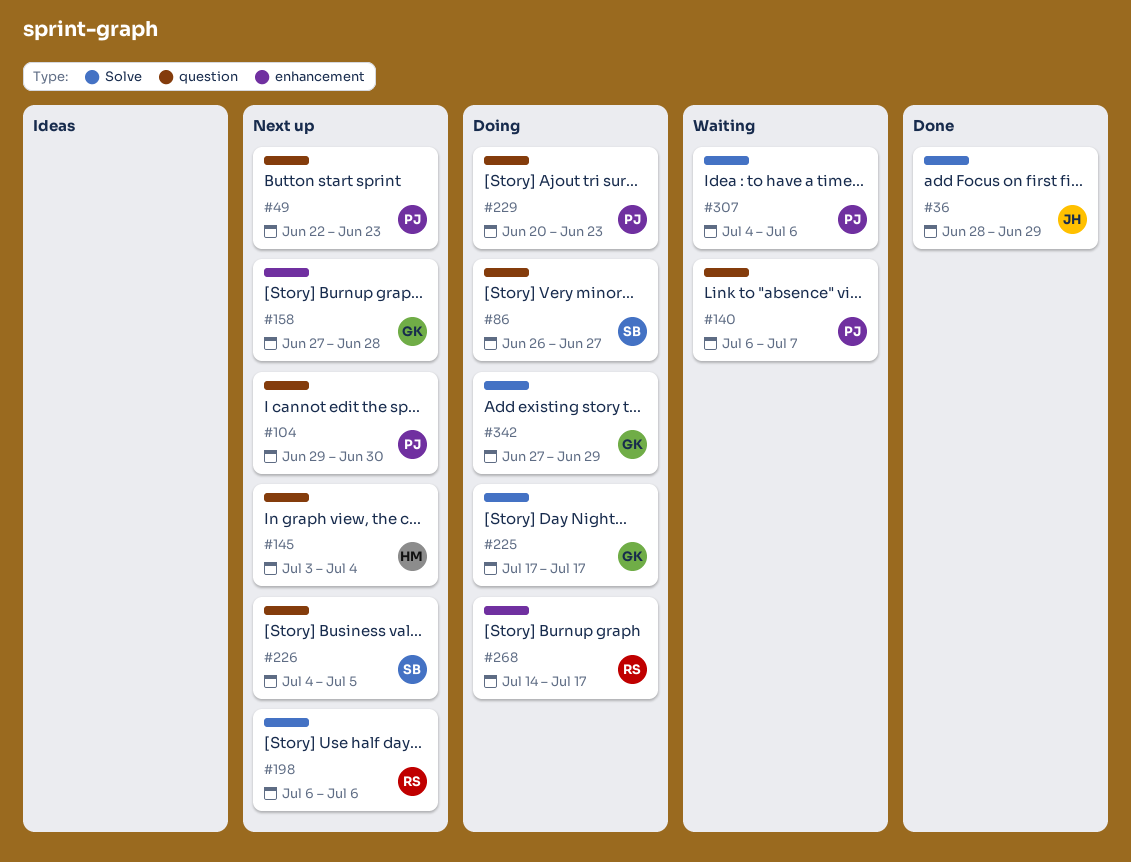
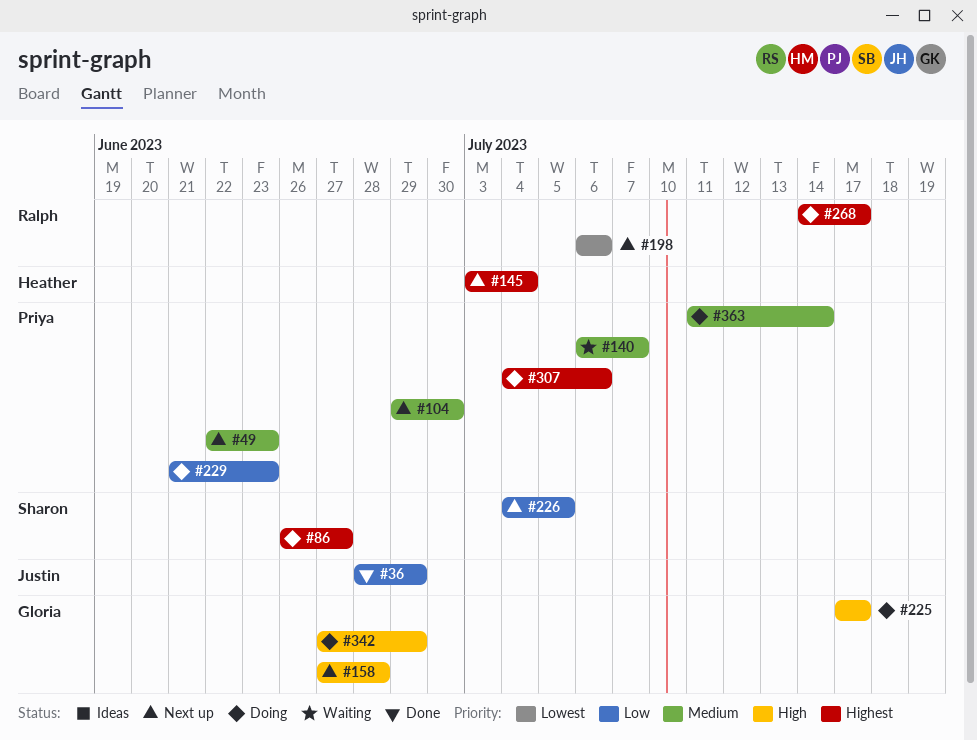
#229, start: Jun 20 -> Jun 21
#307, status: Waiting -> Doing
#363: none -> present

